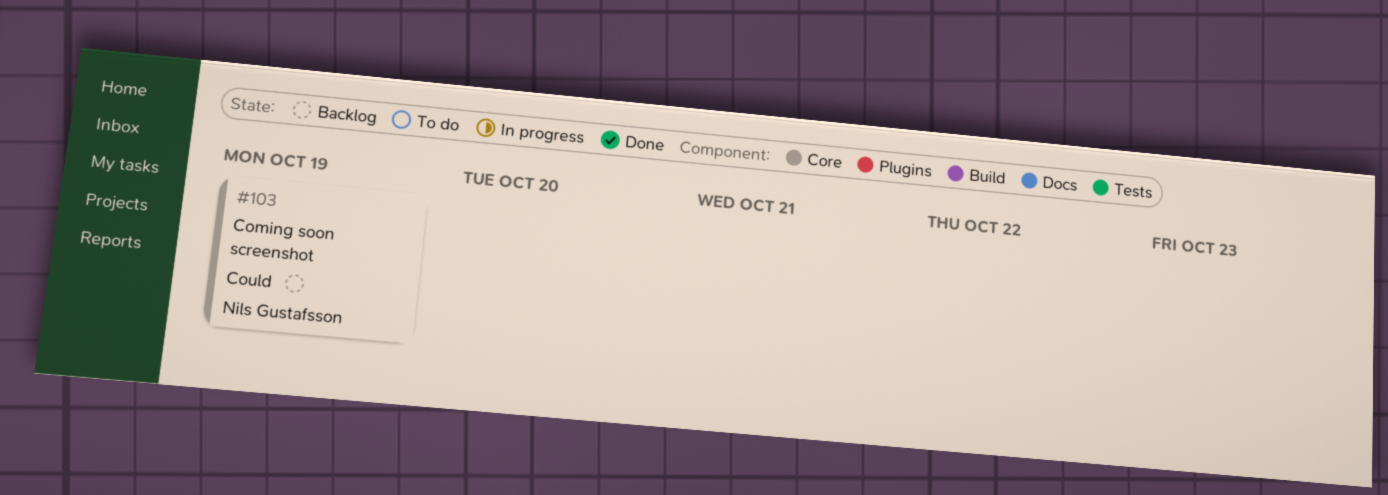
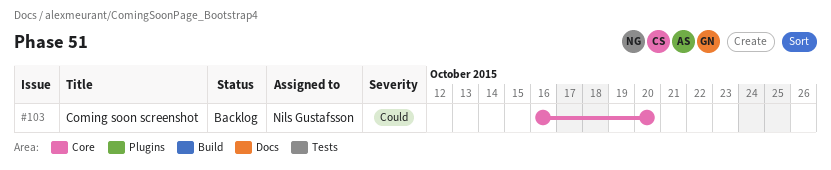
#103, due: Oct 19 -> Oct 20

